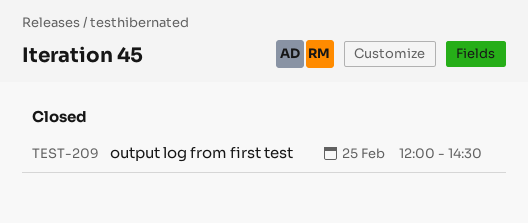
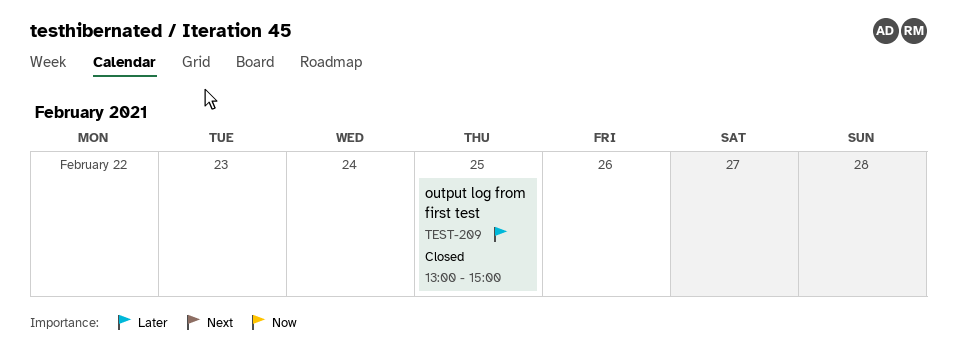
TEST-209, begins: 12:00 -> 13:00
TEST-209, ends: 14:30 -> 15:00

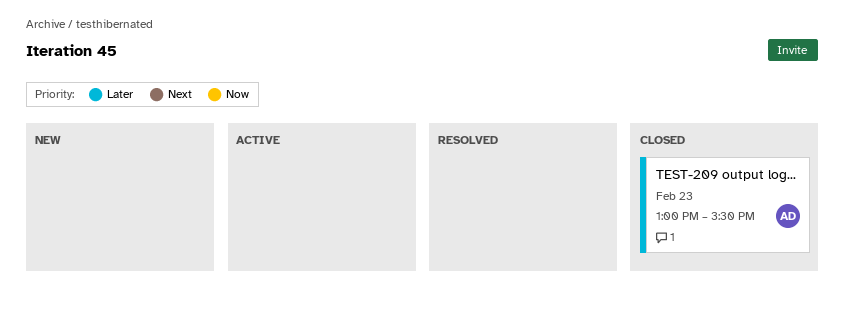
TEST-209, day: Feb 25 -> Feb 23
TEST-209, ends: 15:00 -> 15:30

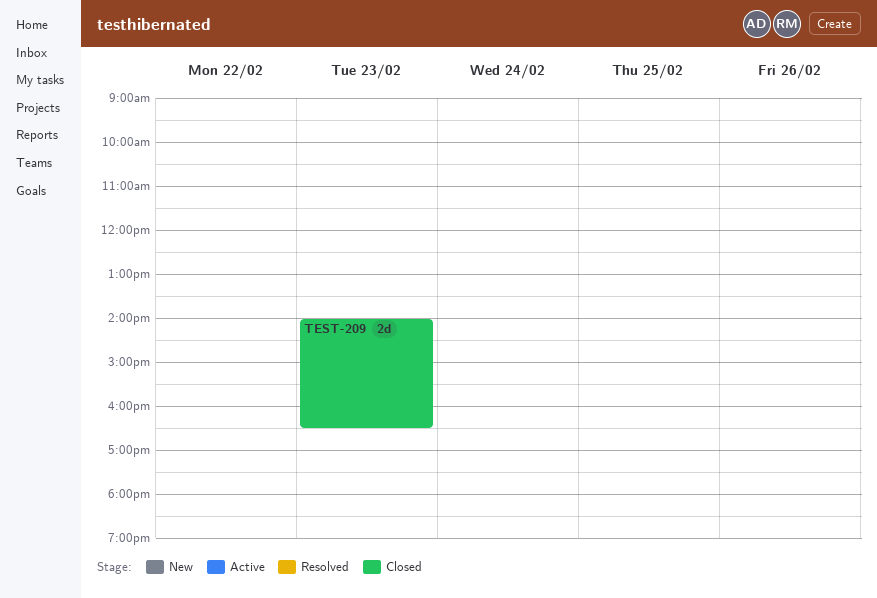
TEST-209, begins: 13:00 -> 14:00
TEST-209, ends: 15:30 -> 16:30

